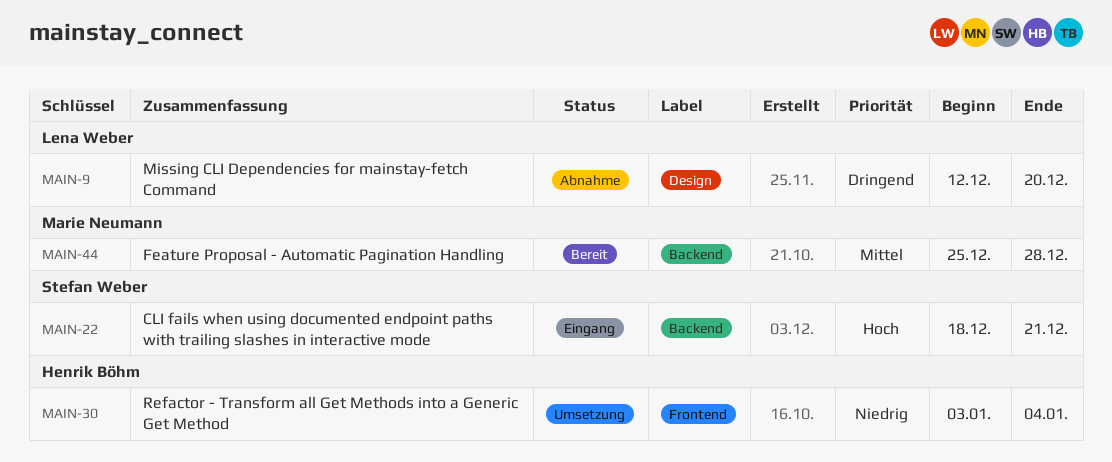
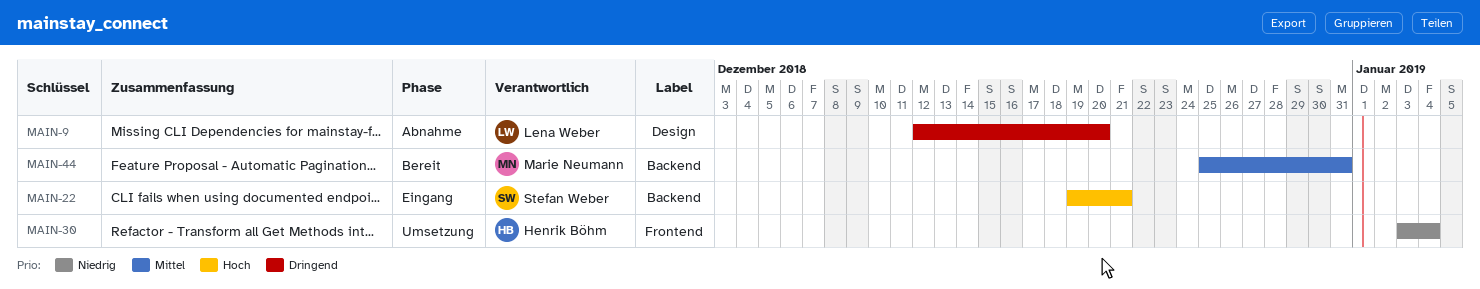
MAIN-22, start: Dec 18 -> Dec 19
MAIN-44, due: Dec 28 -> Dec 31

